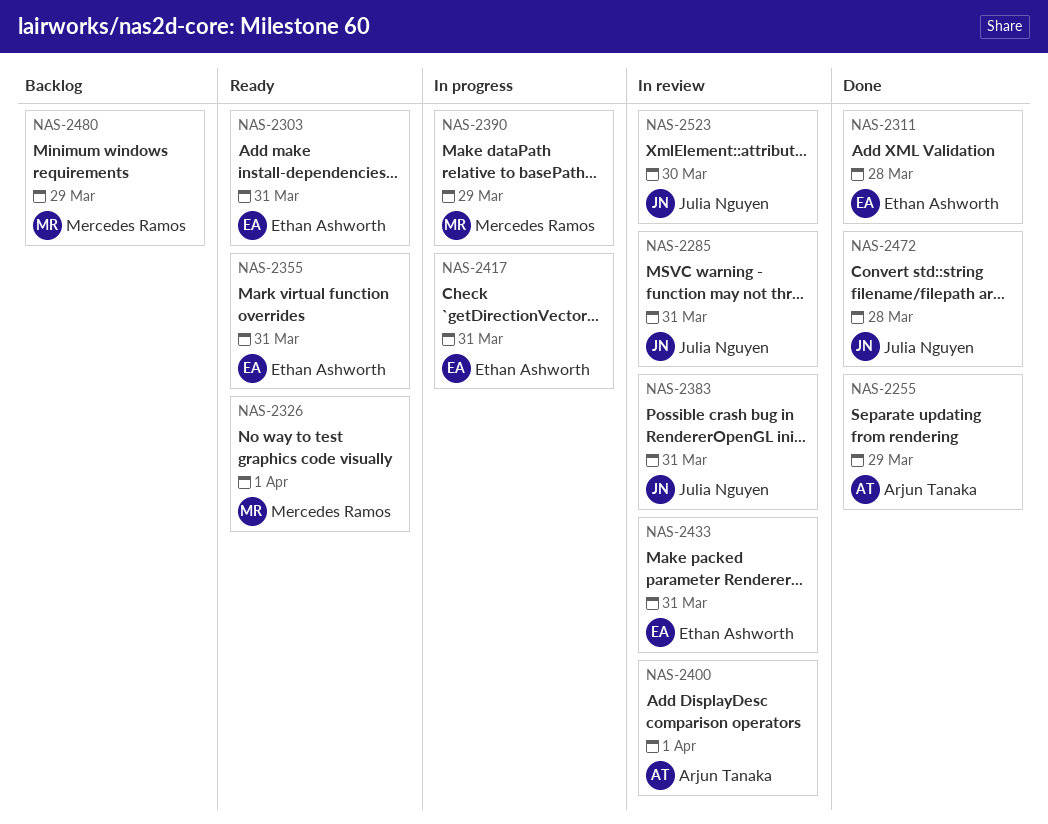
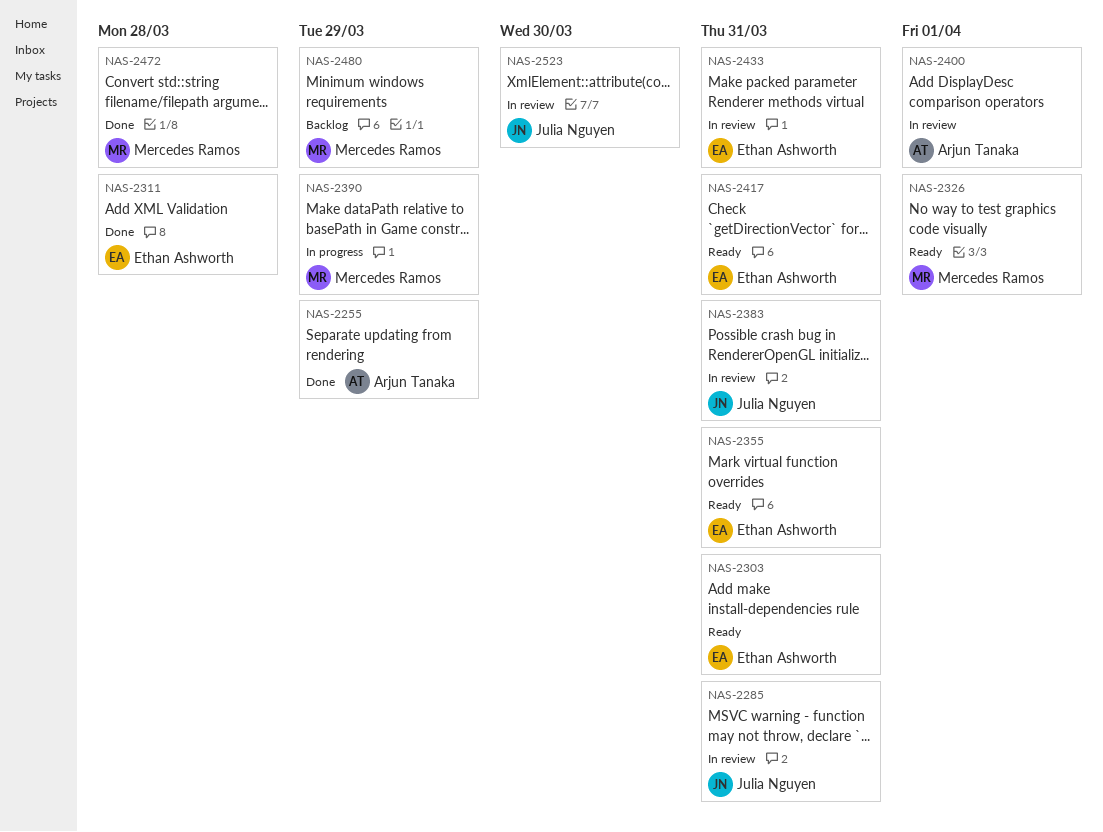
NAS-2417, status: In progress -> Ready
NAS-2472, owner: Julia Nguyen -> Mercedes Ramos

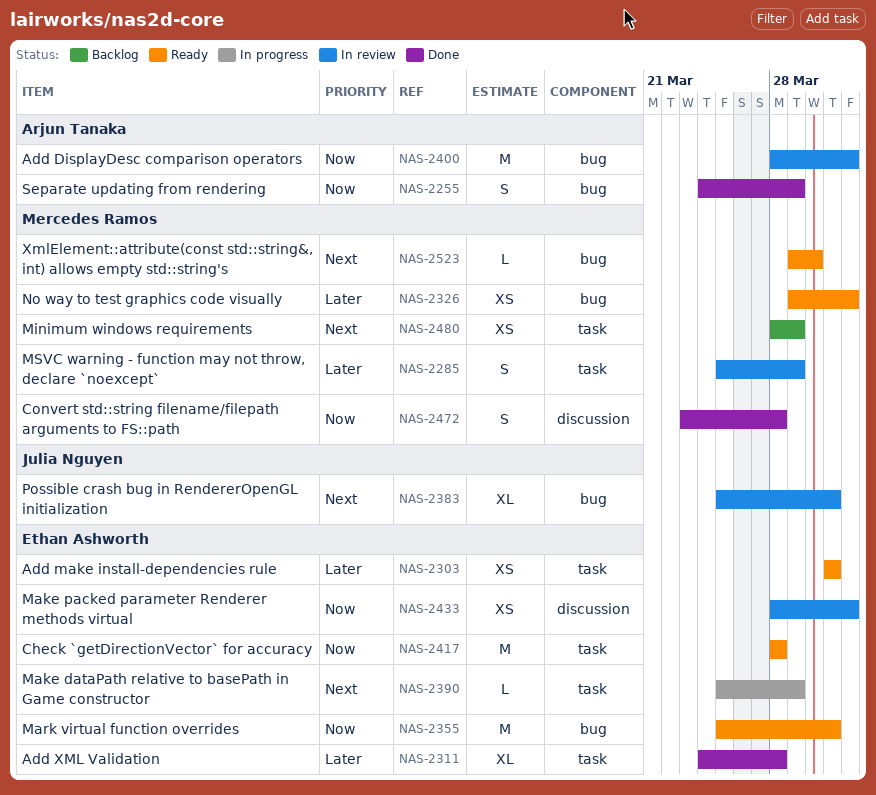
NAS-2285, owner: Julia Nguyen -> Mercedes Ramos
NAS-2285, due: Mar 31 -> Mar 29
NAS-2390, owner: Mercedes Ramos -> Ethan Ashworth
NAS-2417, due: Mar 31 -> Mar 28
NAS-2433, due: Mar 31 -> Apr 1
NAS-2523, status: In review -> Ready
NAS-2523, owner: Julia Nguyen -> Mercedes Ramos

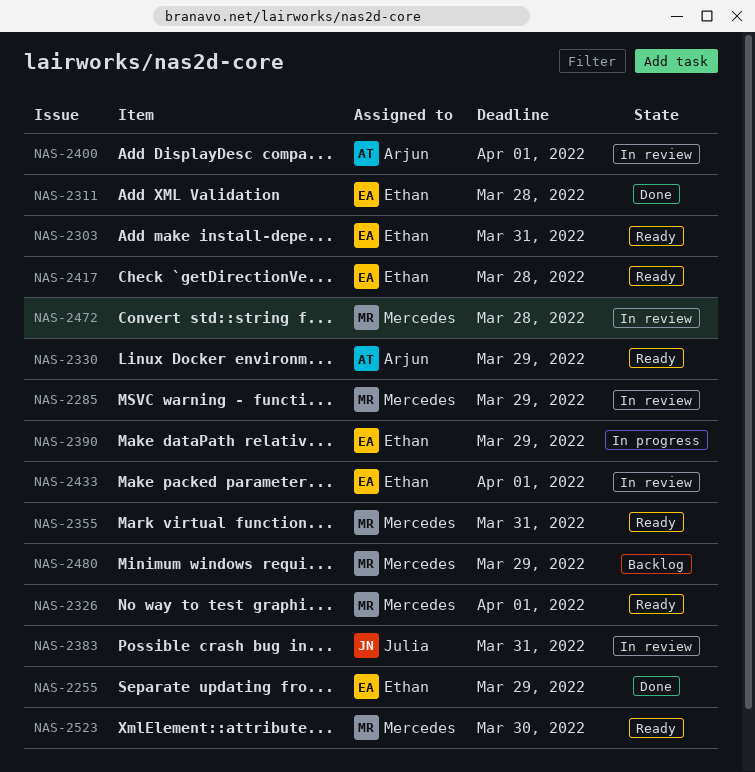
NAS-2255, owner: Arjun Tanaka -> Ethan Ashworth
NAS-2330: none -> present
NAS-2355, owner: Ethan Ashworth -> Mercedes Ramos
NAS-2472, status: Done -> In review

